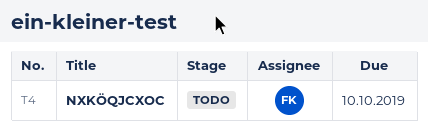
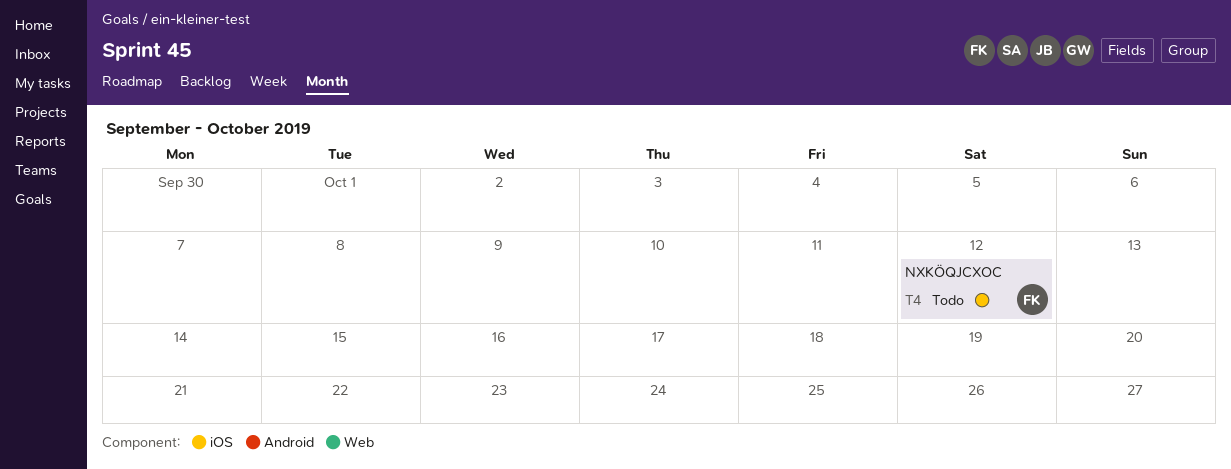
T4, due: Oct 10 -> Oct 12

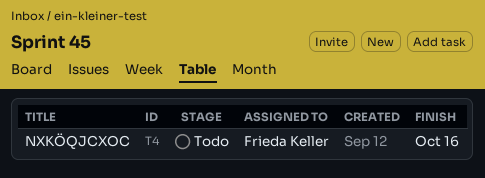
T4, due: Oct 12 -> Oct 16

